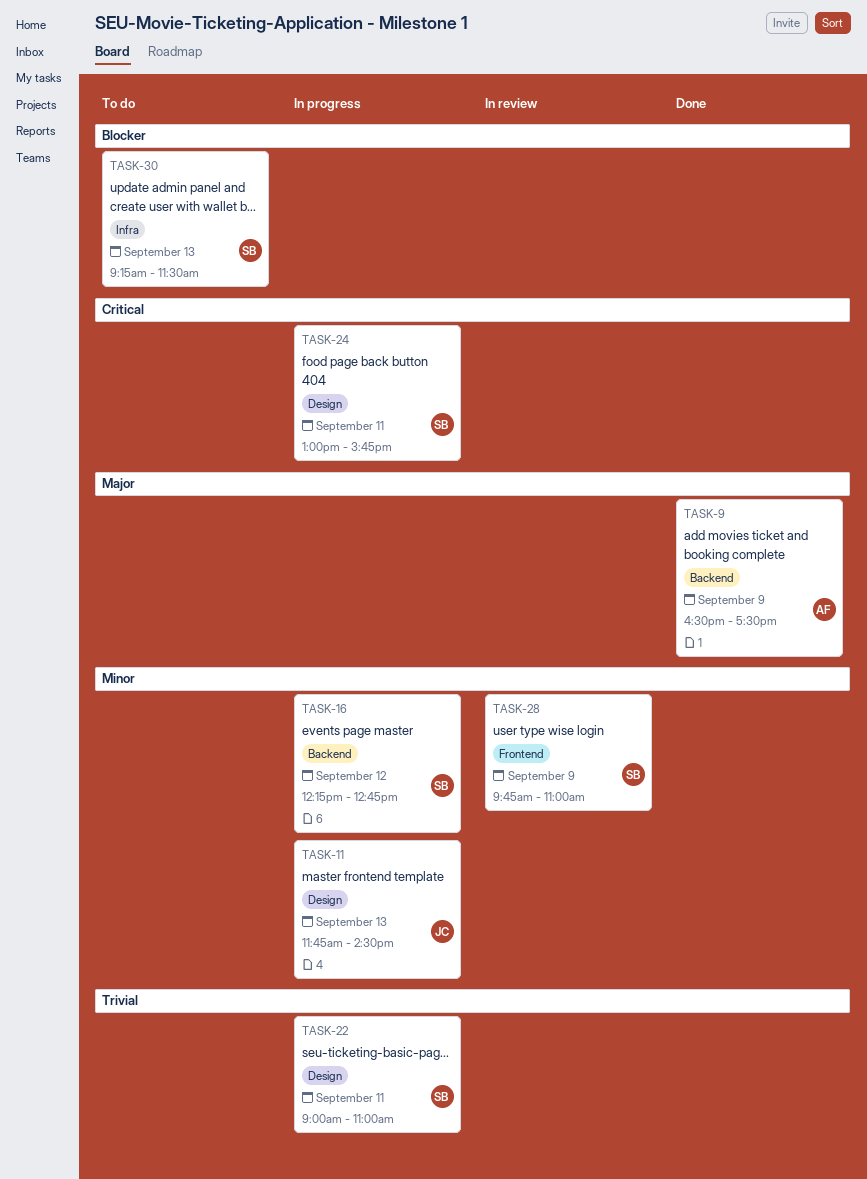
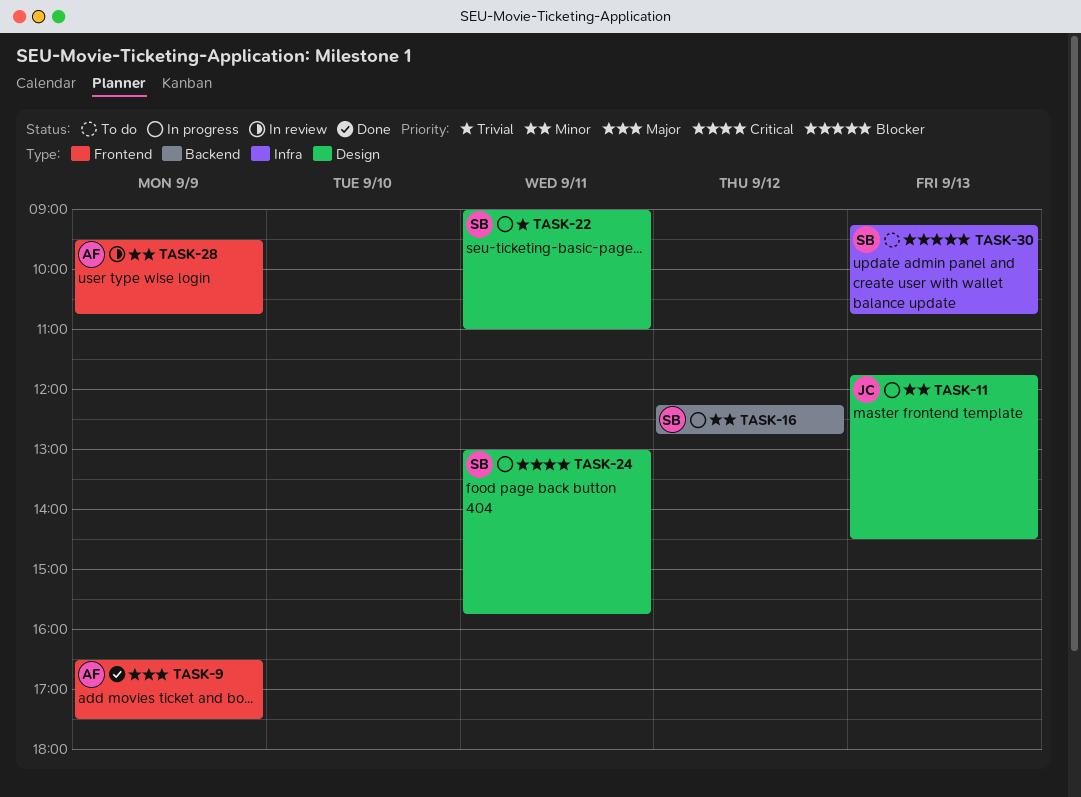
TASK-9, label: Backend -> Frontend
TASK-28, owner: SB -> AF
TASK-28, begins: 09:45 -> 09:30
TASK-28, ends: 11:00 -> 10:45
TASK-30, ends: 11:30 -> 10:45

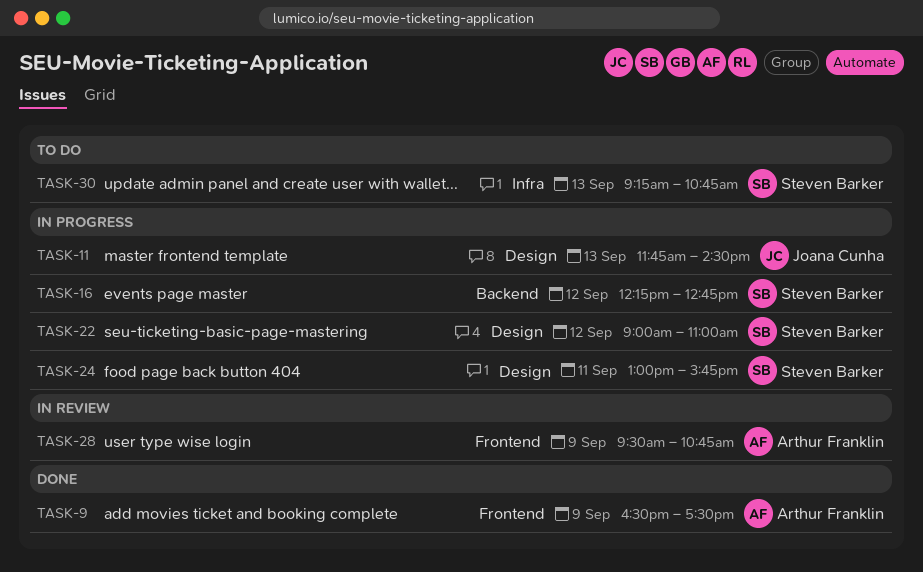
TASK-22, day: Sep 11 -> Sep 12

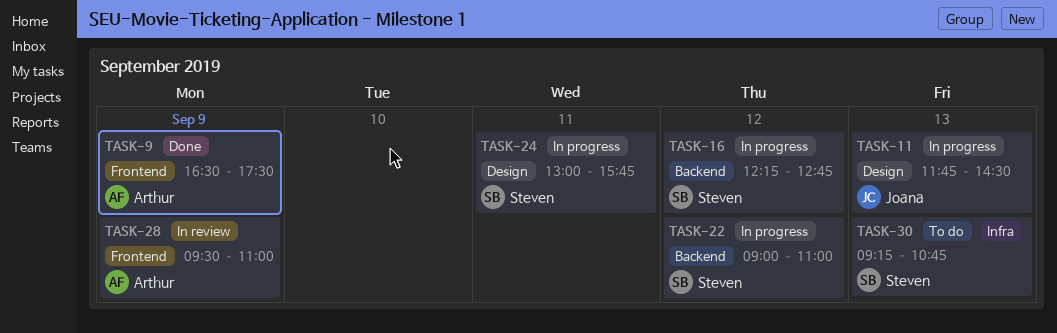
TASK-22, label: Design -> Backend
TASK-28, ends: 10:45 -> 11:00

